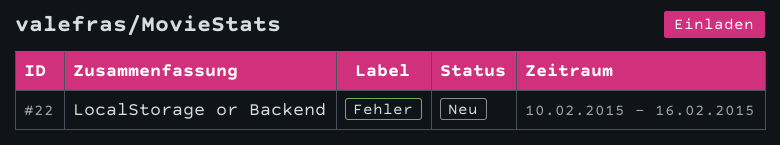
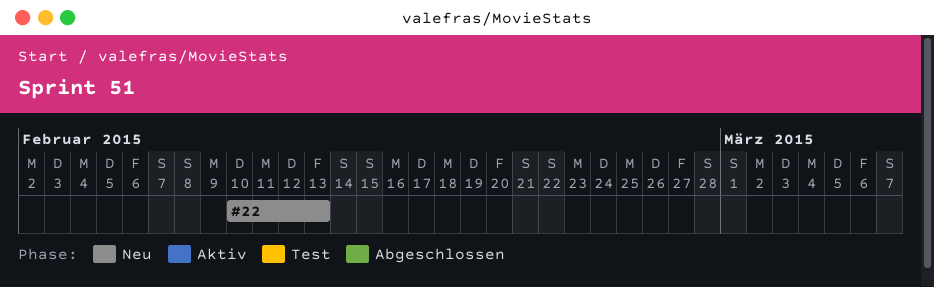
#22, due: Feb 16 -> Feb 13

